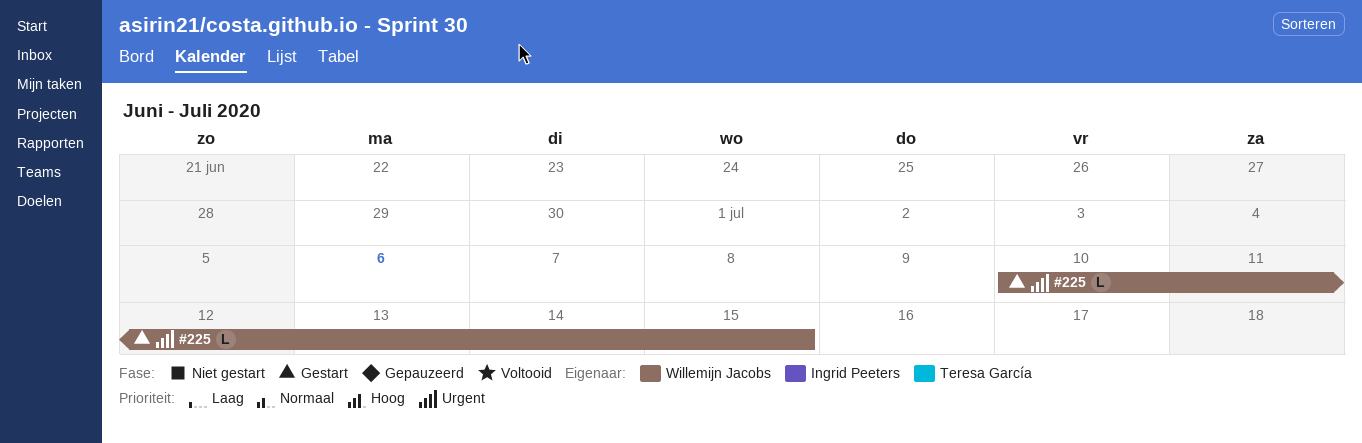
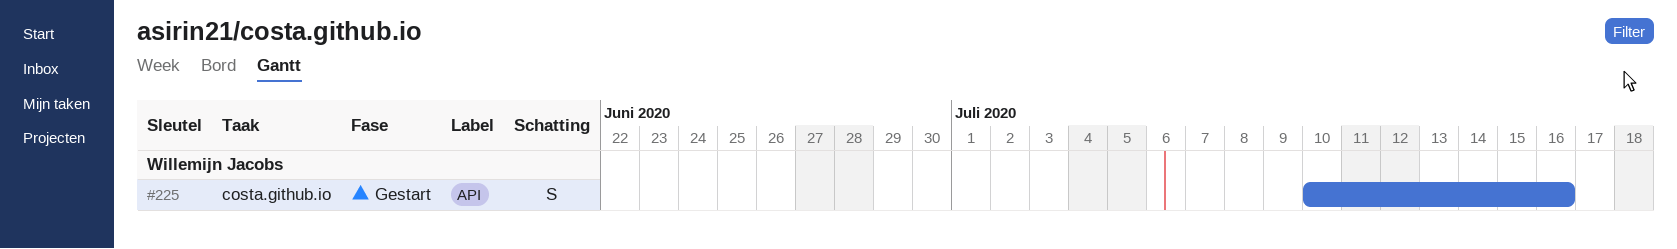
#225, estimate: L -> S
#225, due: Jul 15 -> Jul 16

